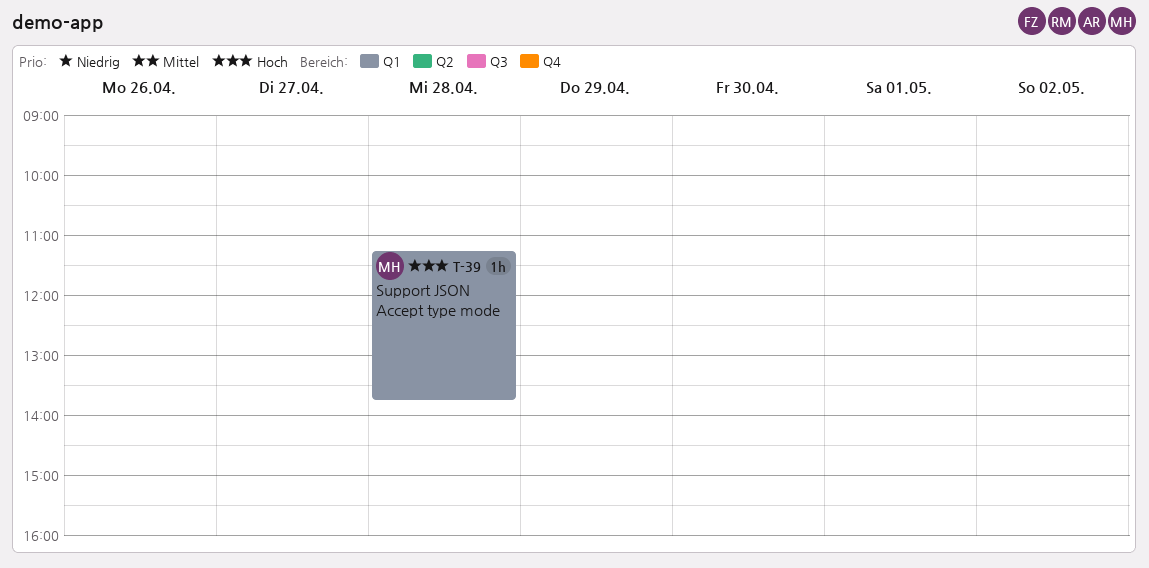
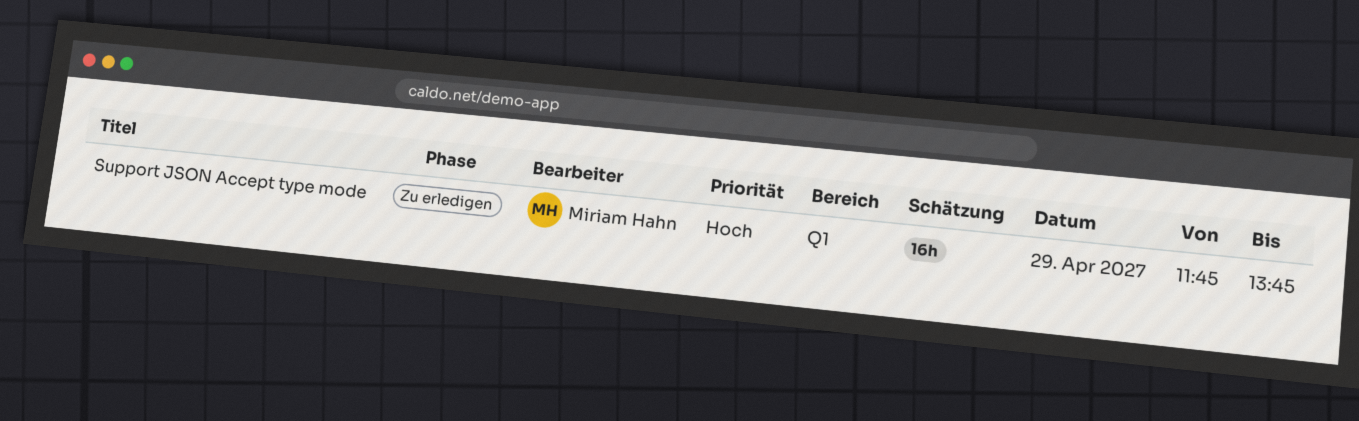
Support JSON Accept type mode, estimate: 1h -> 16h
Support JSON Accept type mode, day: Apr 28 -> Apr 29
Support JSON Accept type mode, begins: 11:15 -> 11:45

